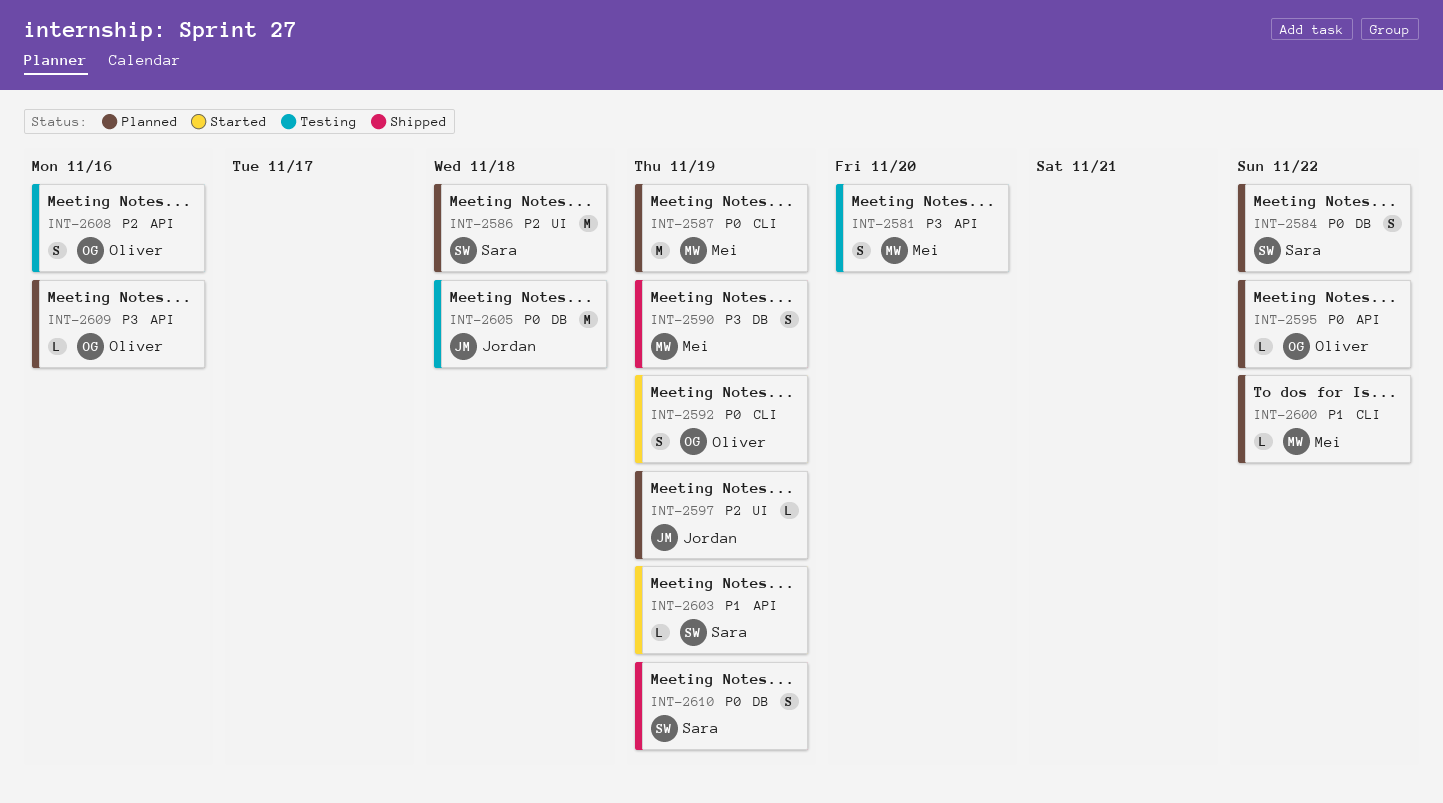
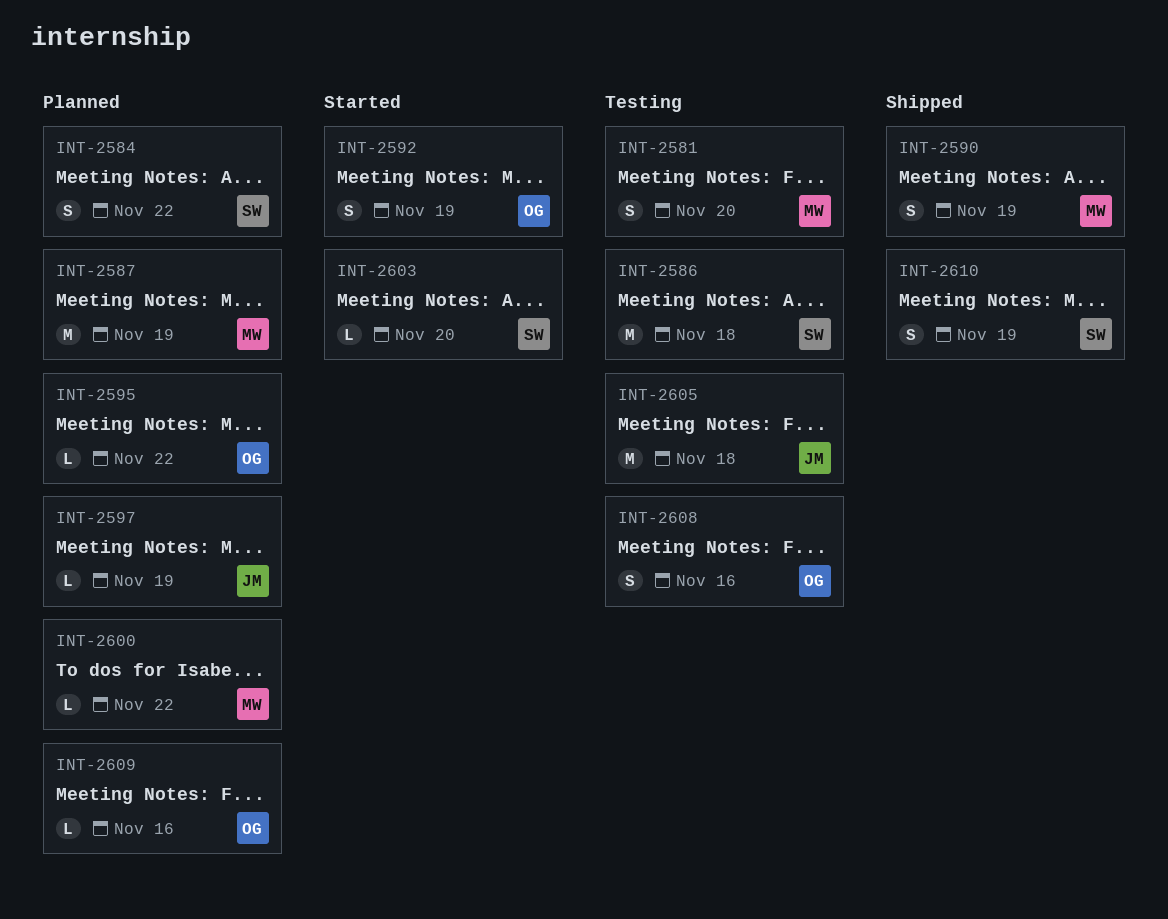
INT-2586, status: Planned -> Testing
INT-2603, due: Nov 19 -> Nov 20

